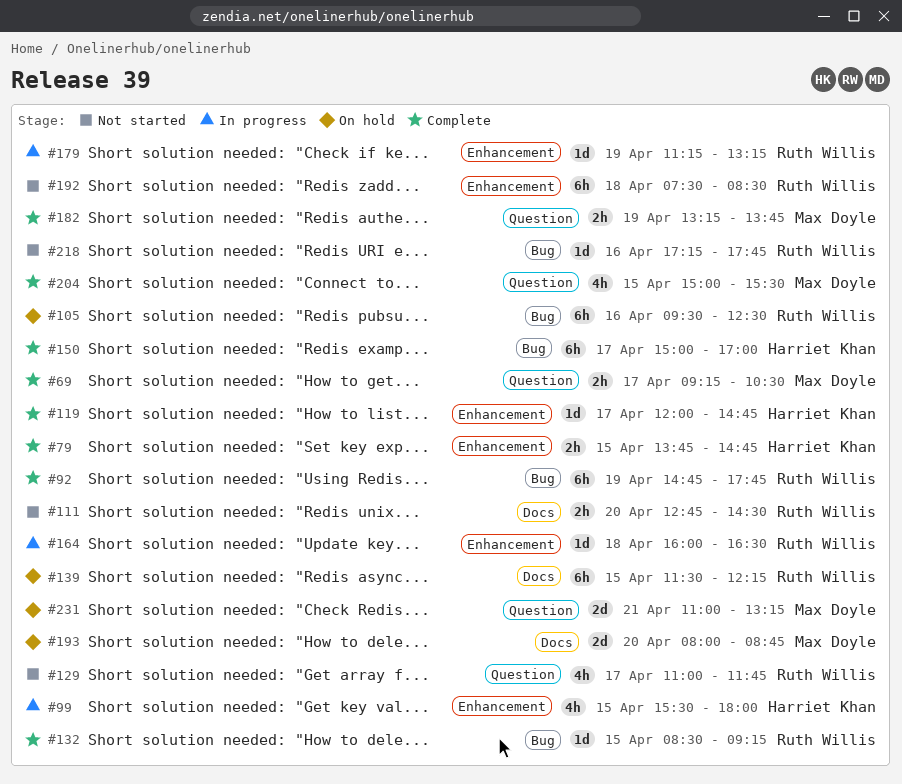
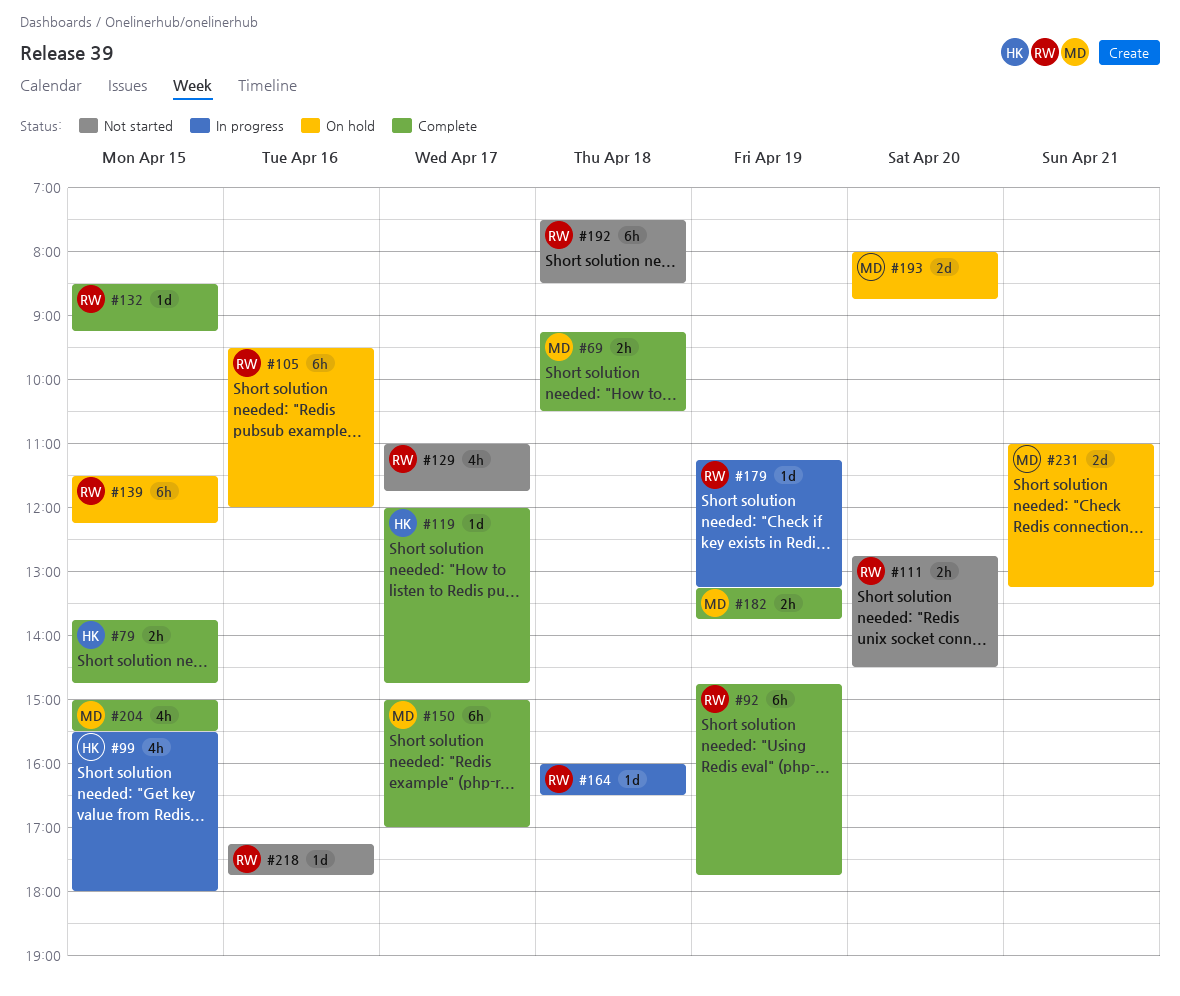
#69, day: Apr 17 -> Apr 18
#105, ends: 12:30 -> 12:00
#150, owner: Harriet Khan -> Max Doyle

